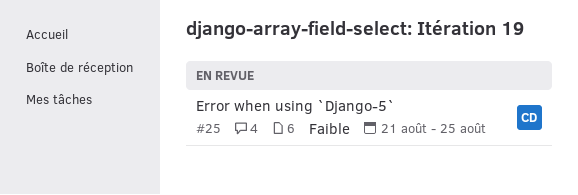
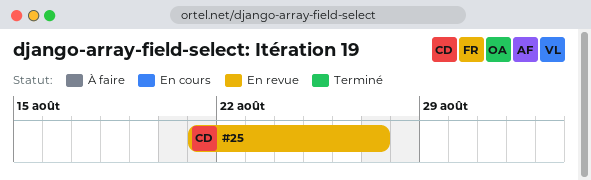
#25, due: Aug 25 -> Aug 27

